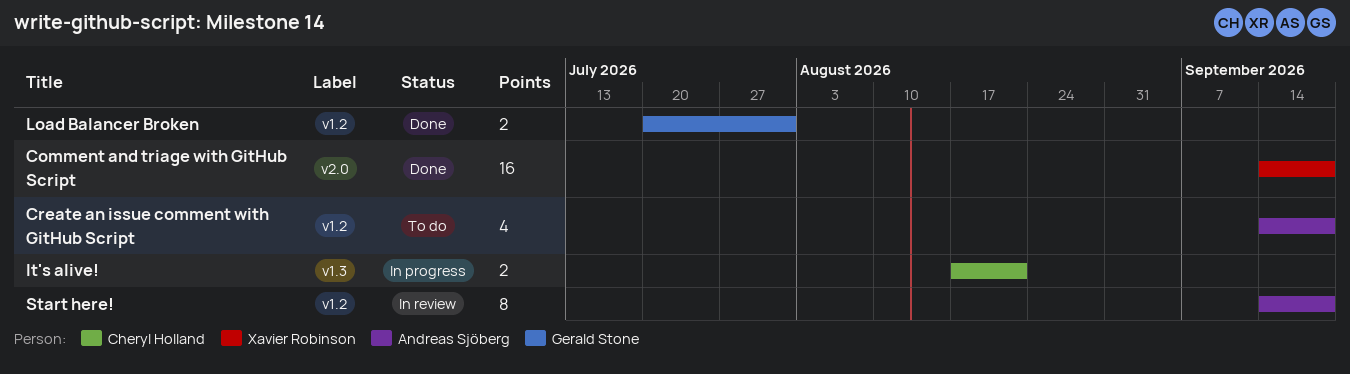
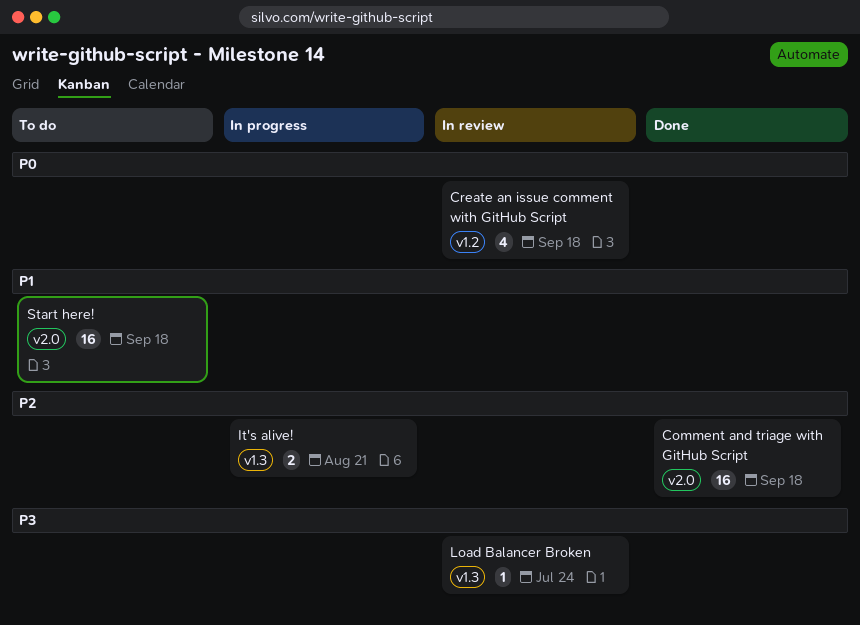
Create an issue comment with GitHub Script, status: To do -> In review
Load Balancer Broken, status: Done -> In review
Load Balancer Broken, label: v1.2 -> v1.3
Load Balancer Broken, estimate: 2 -> 1
Load Balancer Broken, due: Jul 31 -> Jul 24
Start here!, status: In review -> To do
Start here!, label: v1.2 -> v2.0
Start here!, estimate: 8 -> 16

